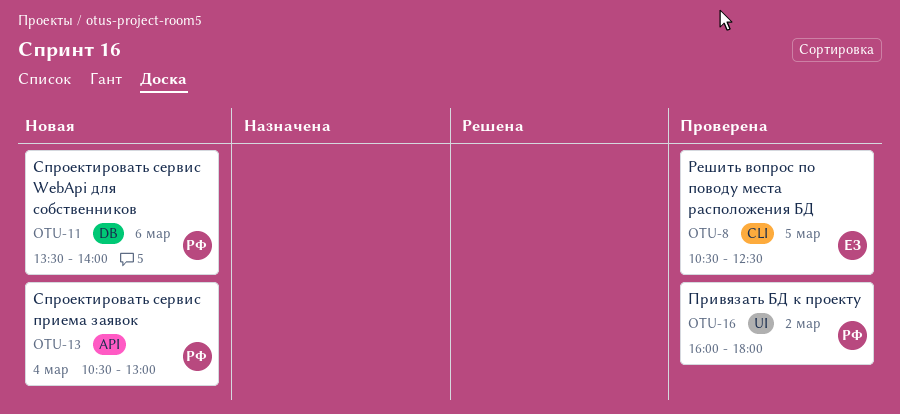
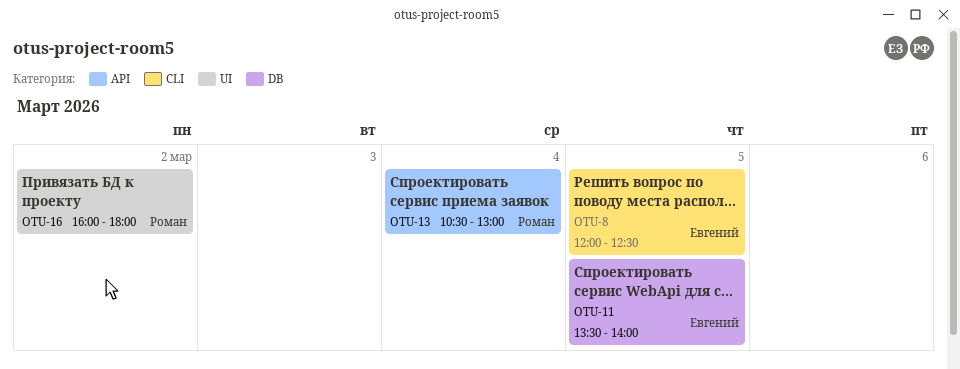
OTU-8, begins: 10:30 -> 12:00
OTU-11, owner: Роман -> Евгений
OTU-11, day: Mar 6 -> Mar 5

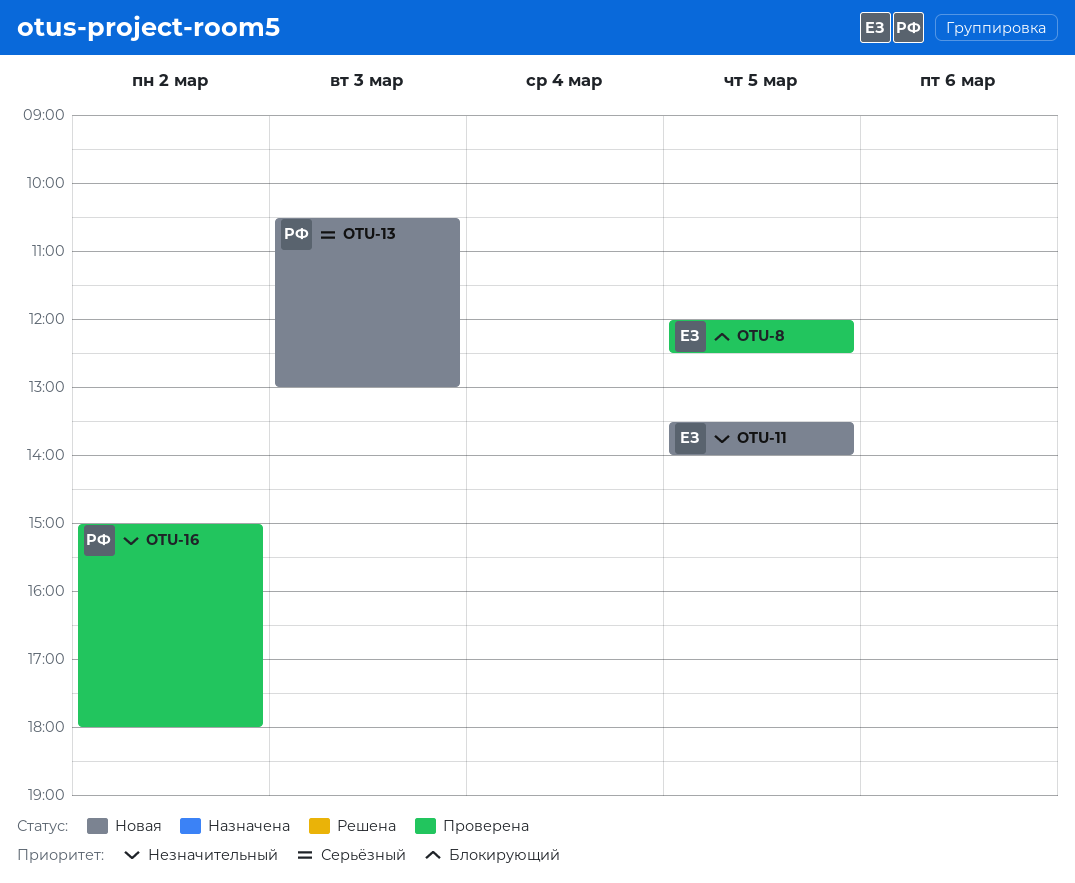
OTU-13, day: Mar 4 -> Mar 3
OTU-16, begins: 16:00 -> 15:00

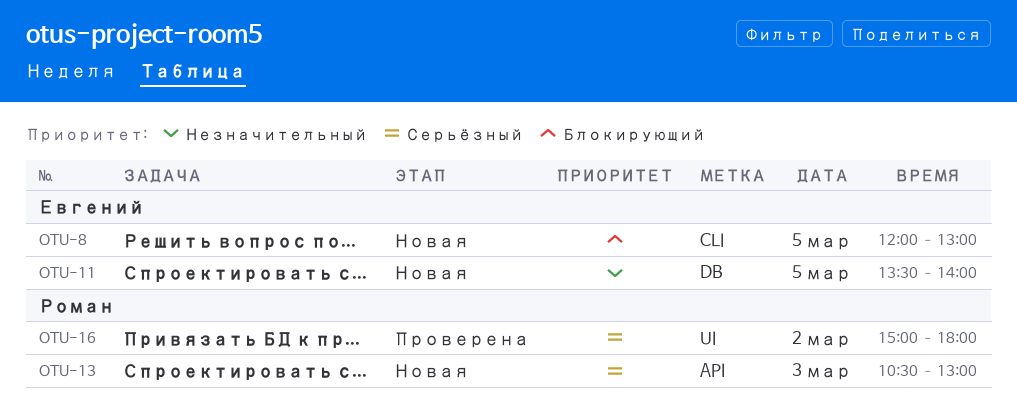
OTU-8, status: Проверена -> Новая
OTU-8, ends: 12:30 -> 13:00
OTU-16, priority: Незначительный -> Серьёзный

